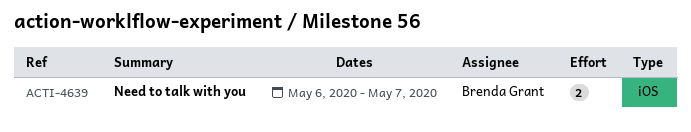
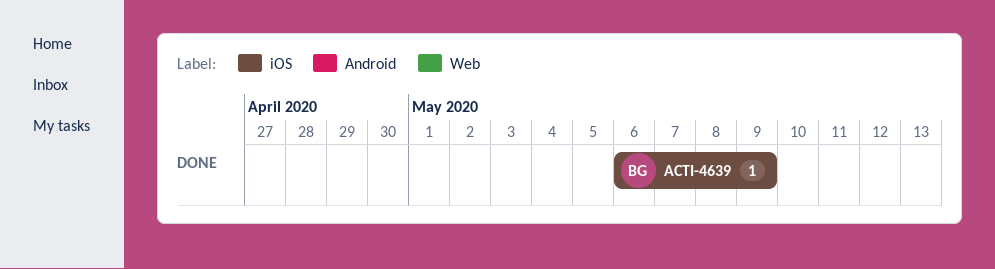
ACTI-4639, estimate: 2 -> 1
ACTI-4639, due: May 7 -> May 9

